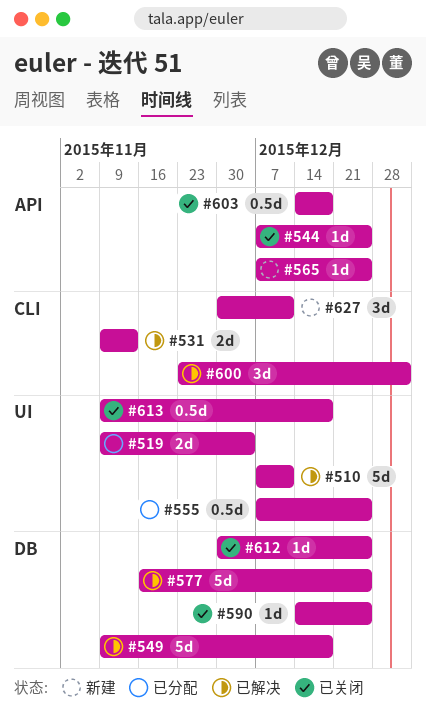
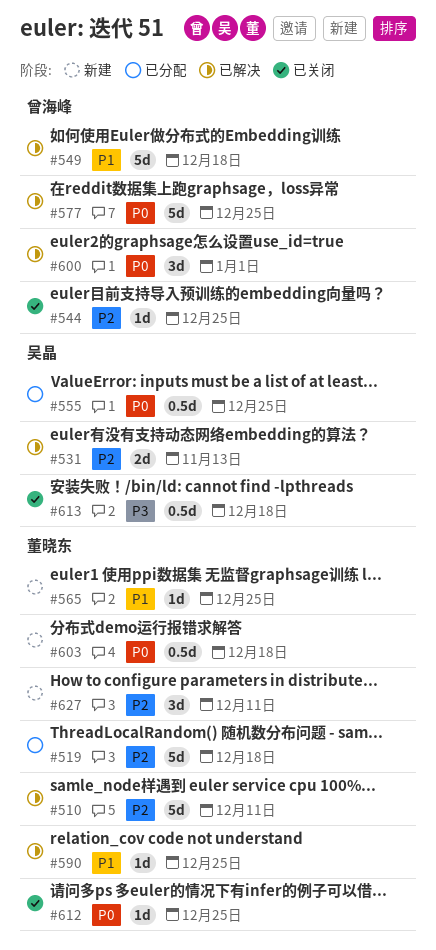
#519, estimate: 2d -> 5d
#519, due: Dec 4 -> Dec 18
#590, status: 已关闭 -> 已解决
#603, status: 已关闭 -> 新建

